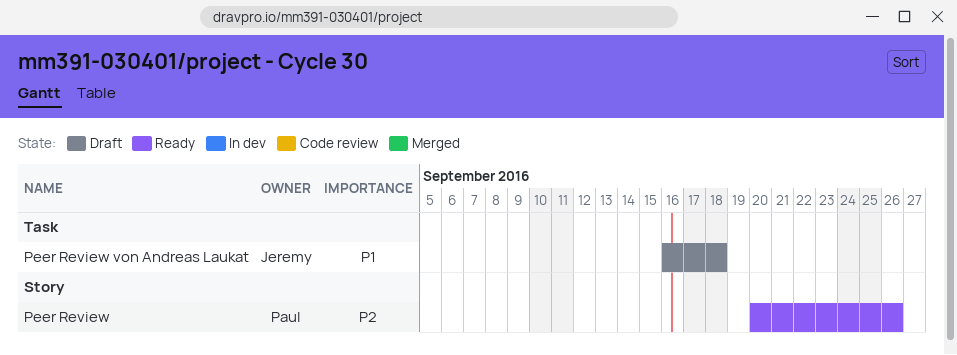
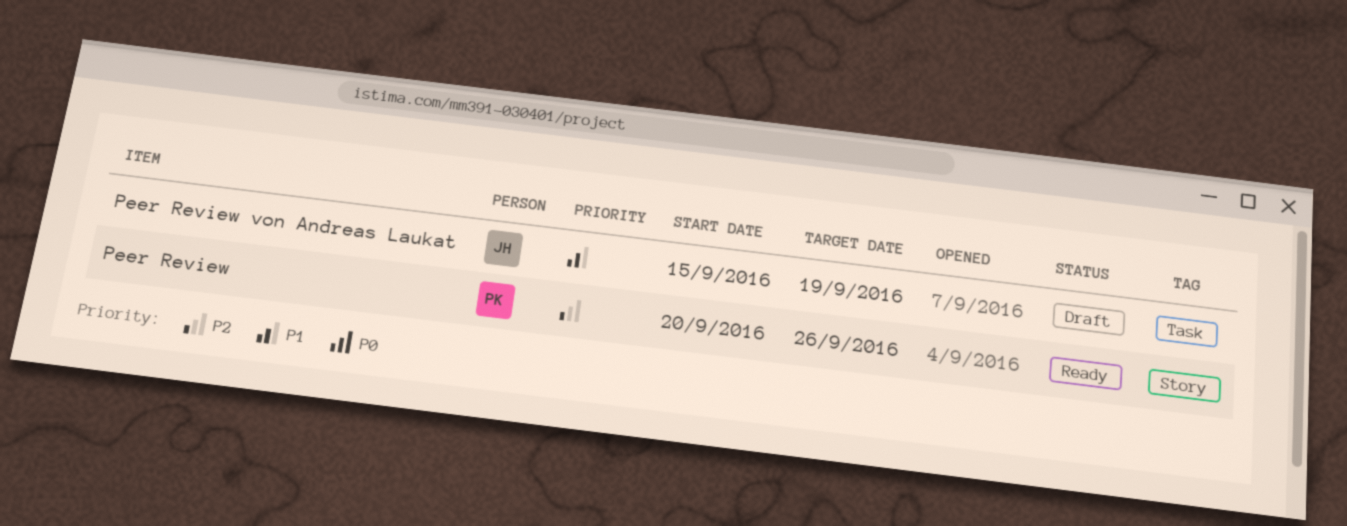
Peer Review von Andreas Laukat, start: Sep 16 -> Sep 15
Peer Review von Andreas Laukat, due: Sep 18 -> Sep 19

